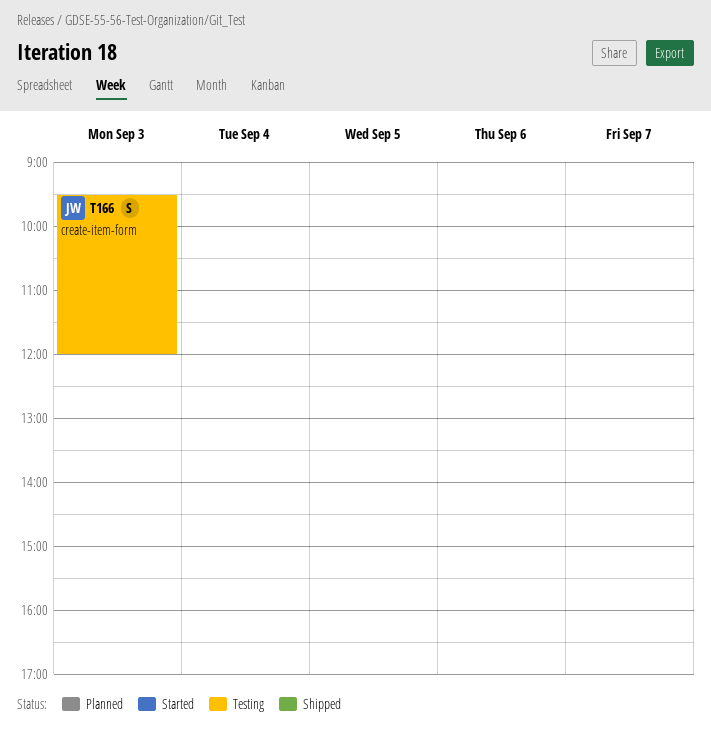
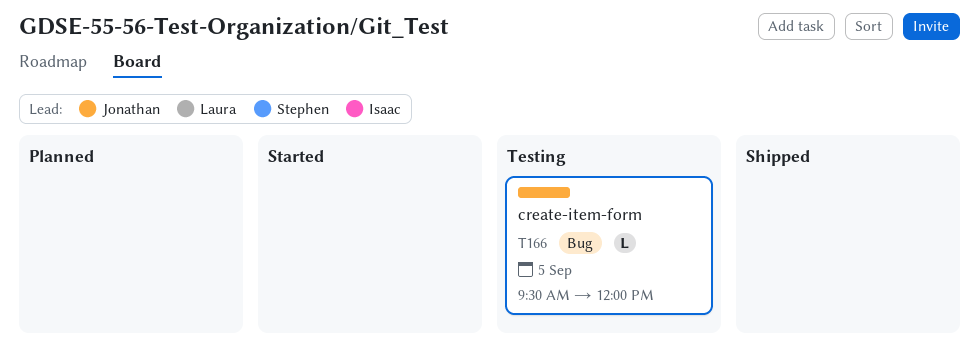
T166, estimate: S -> L
T166, day: Sep 3 -> Sep 5

